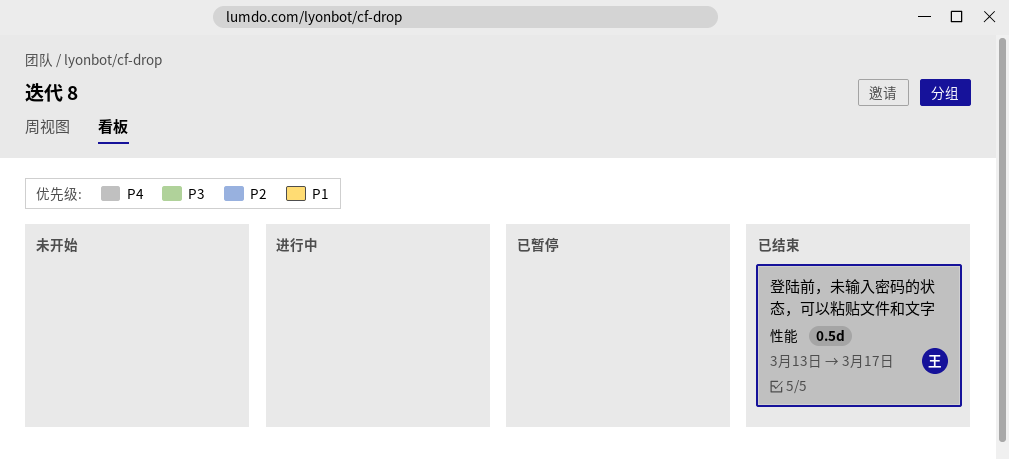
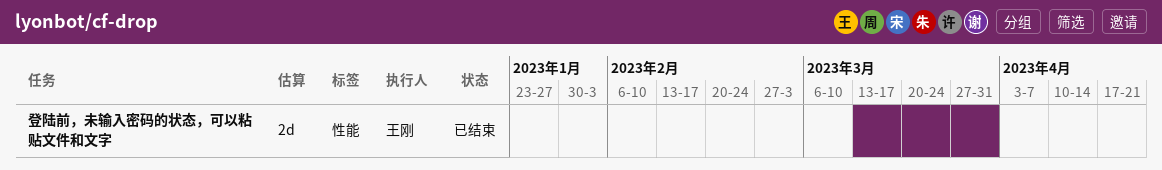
登陆前，未输入密码的状态，可以粘贴文件和文字, estimate: 0.5d -> 2d
登陆前，未输入密码的状态，可以粘贴文件和文字, due: Mar 17 -> Mar 31

